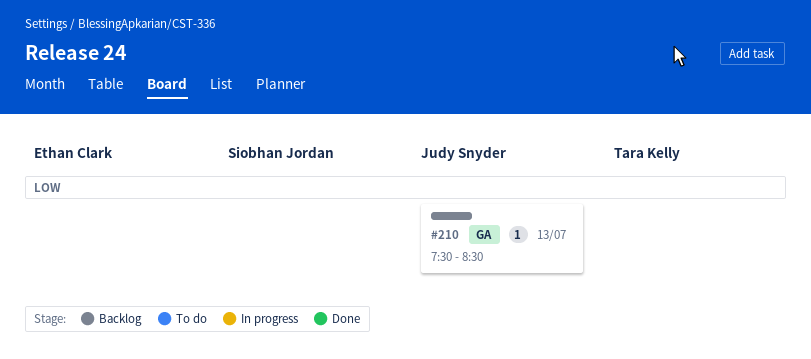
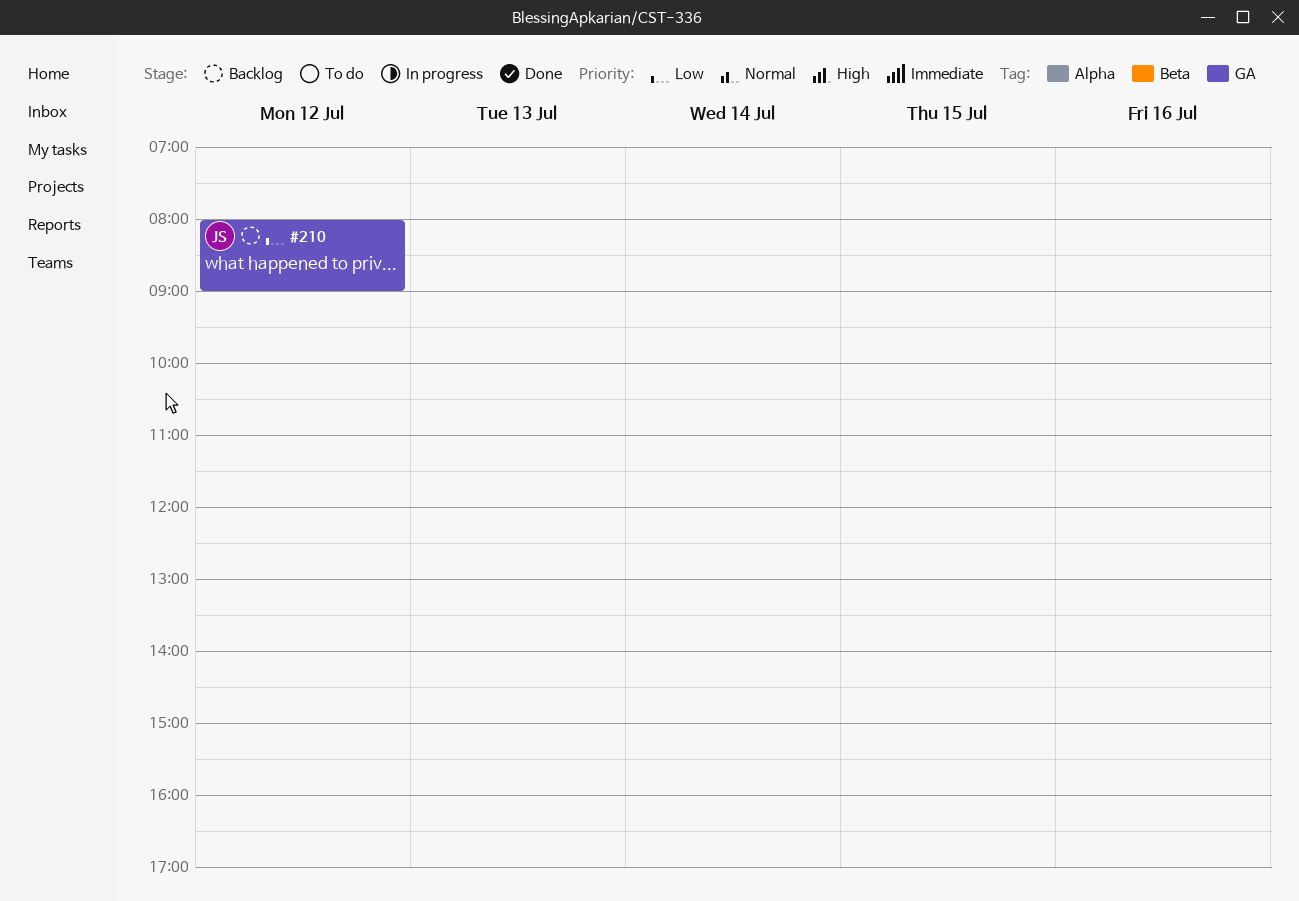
#210, day: Jul 13 -> Jul 12
#210, begins: 07:30 -> 08:00
#210, ends: 08:30 -> 09:00

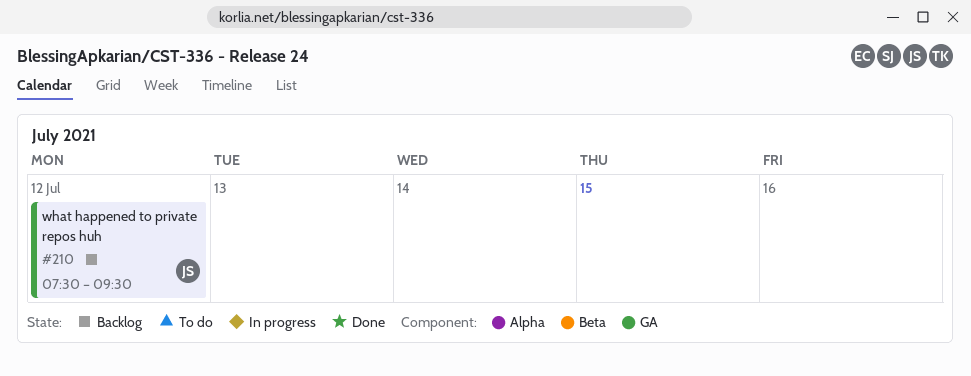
#210, begins: 08:00 -> 07:30
#210, ends: 09:00 -> 09:30

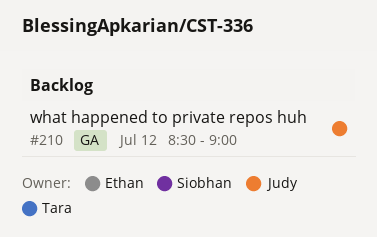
#210, begins: 07:30 -> 08:30
#210, ends: 09:30 -> 09:00

